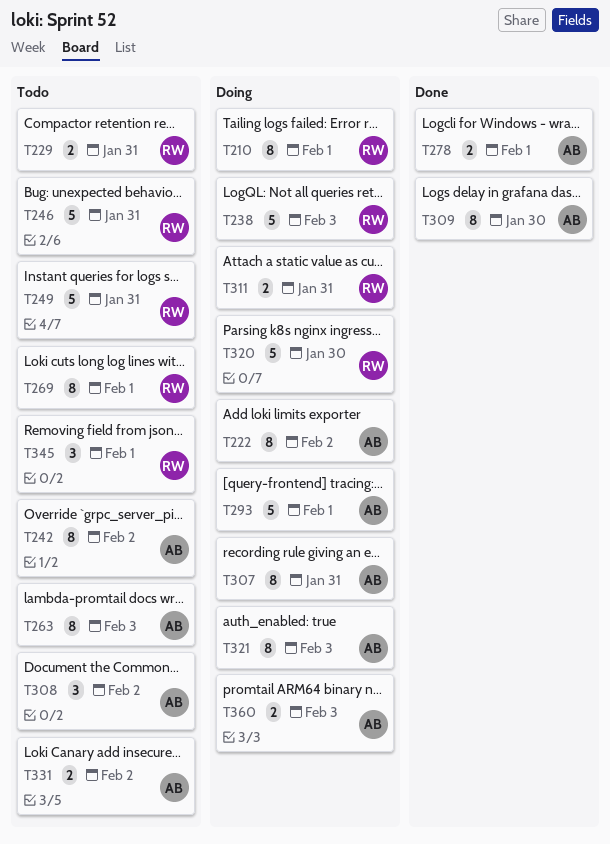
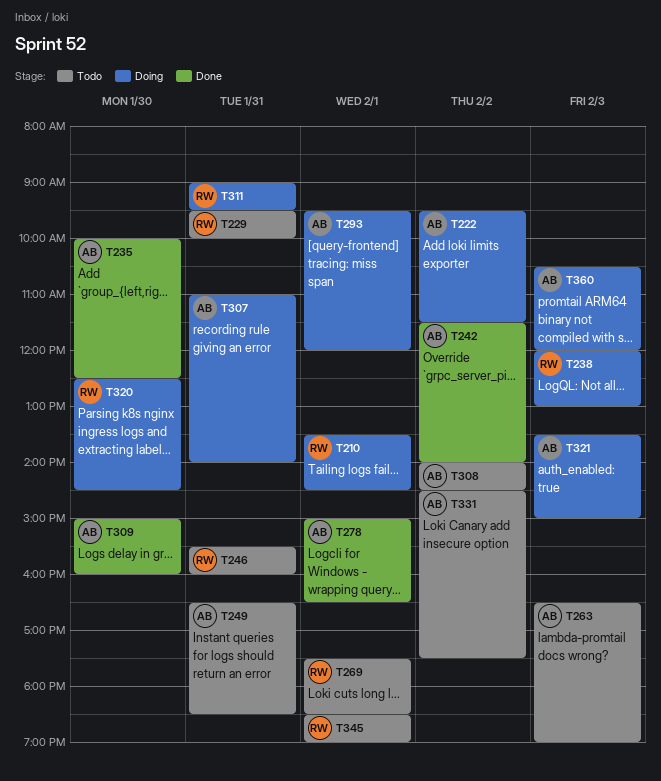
T235: none -> present
T242, status: Todo -> Done
T249, owner: RW -> AB

